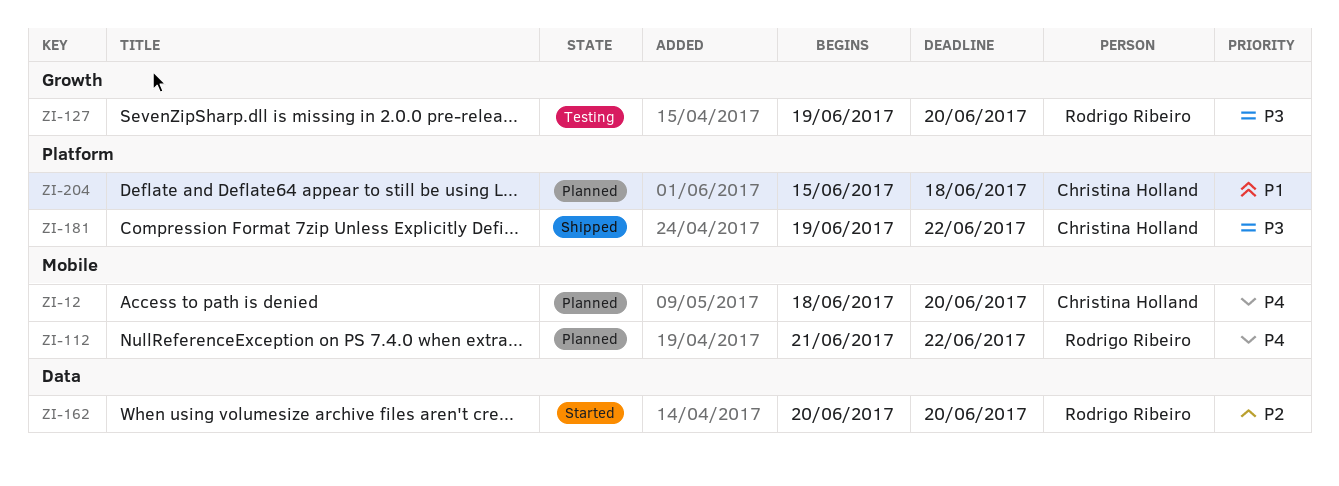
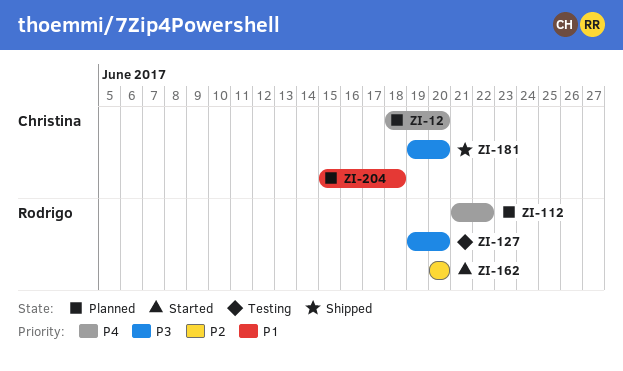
ZI-181, due: Jun 22 -> Jun 20

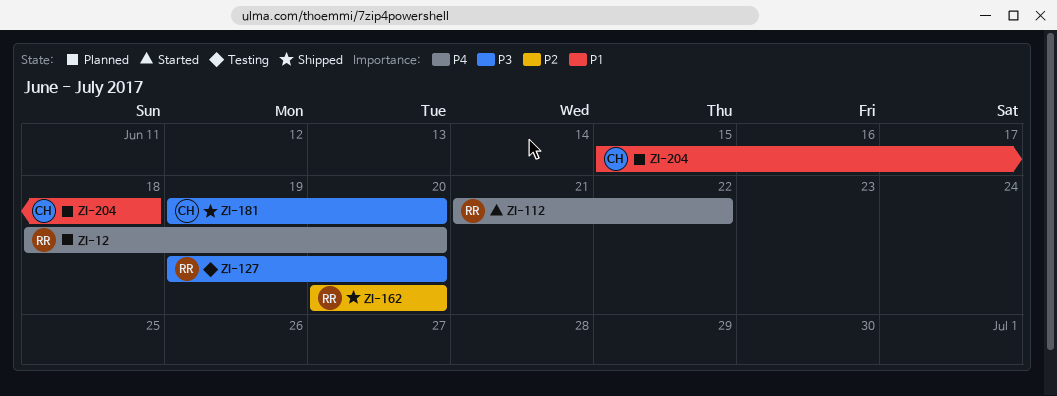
ZI-12, owner: Christina -> Rodrigo
ZI-112, status: Planned -> Started
ZI-162, status: Started -> Shipped

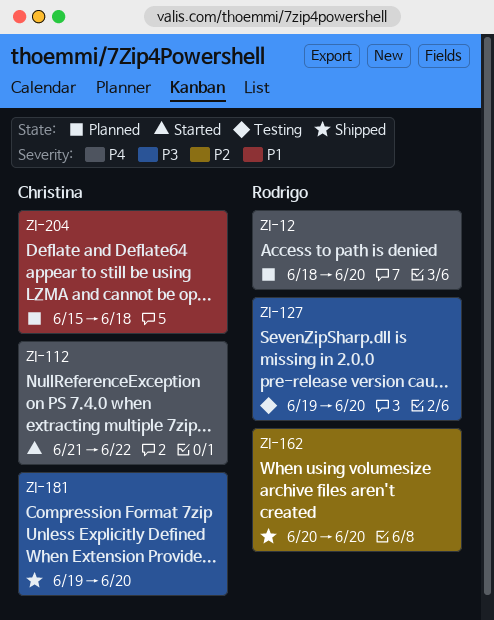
ZI-112, owner: Rodrigo -> Christina

